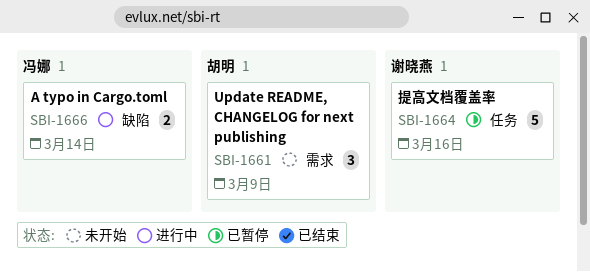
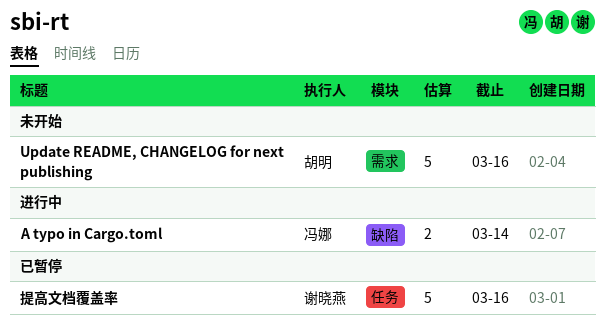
Update README, CHANGELOG for next publishing, estimate: 3 -> 5
Update README, CHANGELOG for next publishing, due: Mar 9 -> Mar 16

